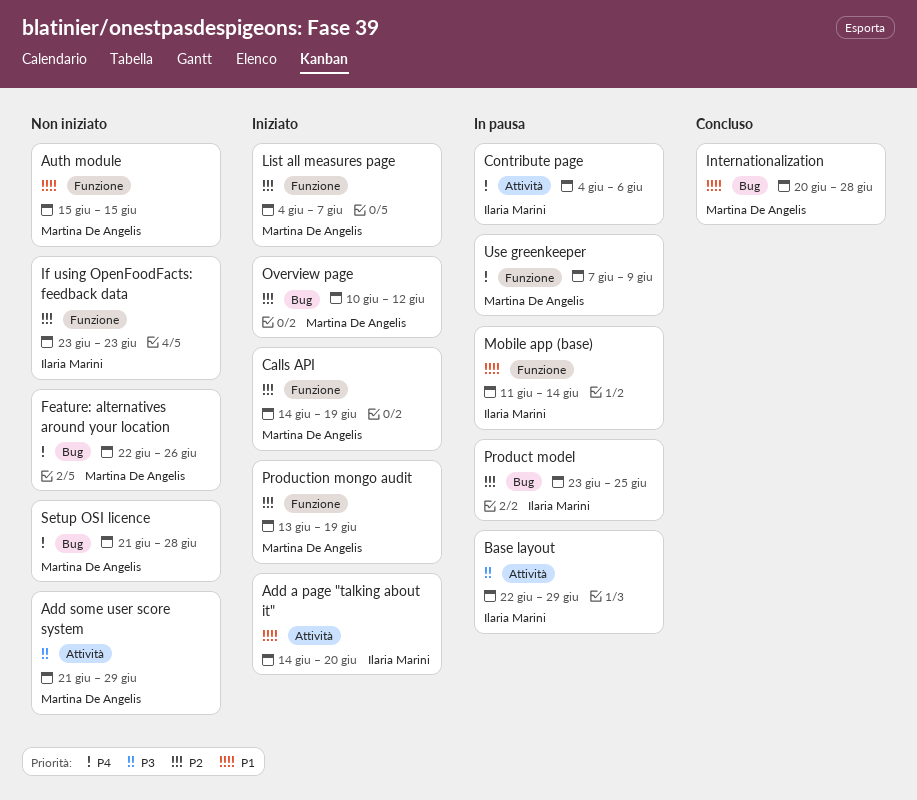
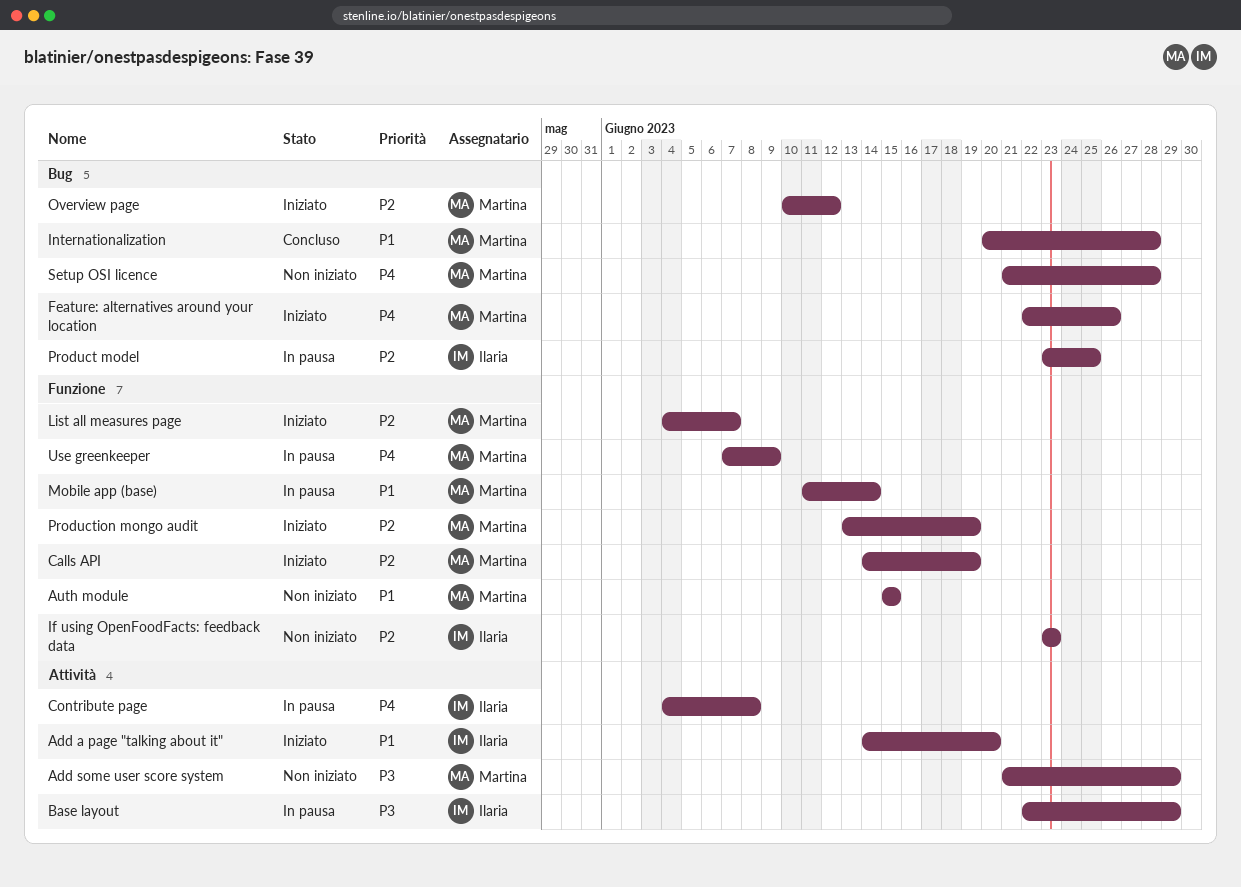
Contribute page, due: Jun 6 -> Jun 8
Feature: alternatives around your location, status: Non iniziato -> Iniziato
Mobile app (base), owner: Ilaria Marini -> Martina De Angelis

